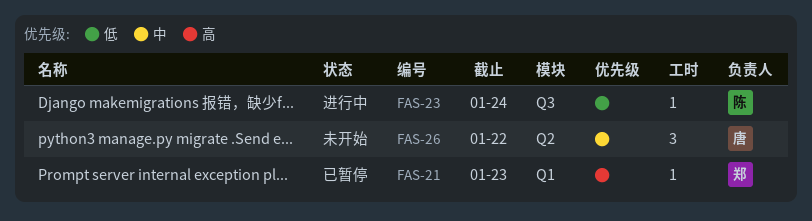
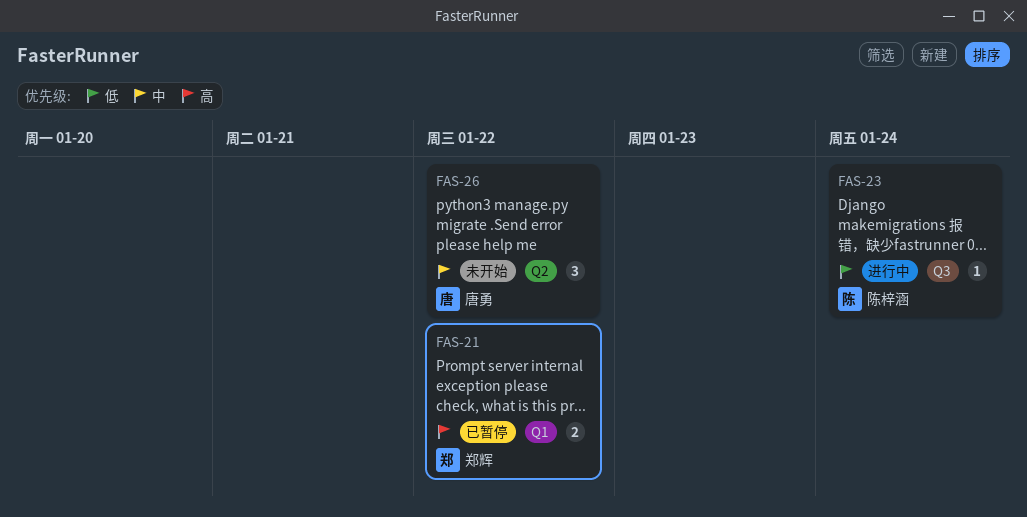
FAS-21, estimate: 1 -> 2
FAS-21, due: Jan 23 -> Jan 22

